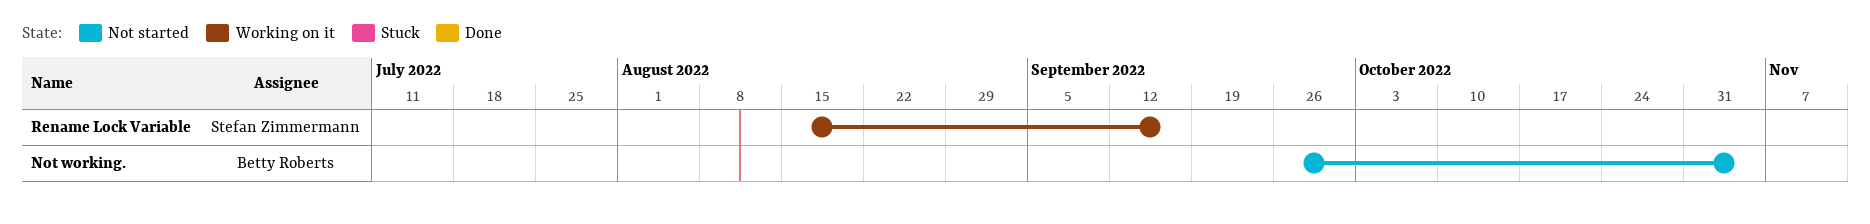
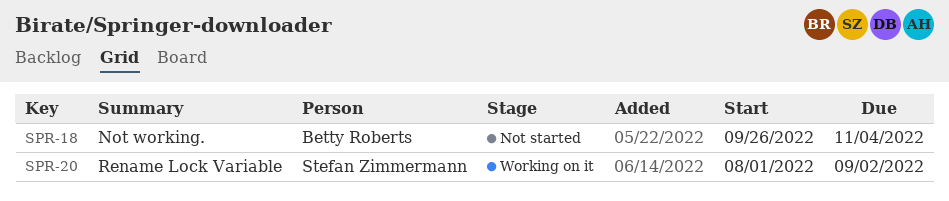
Rename Lock Variable, start: Aug 15 -> Aug 1
Rename Lock Variable, due: Sep 16 -> Sep 2

